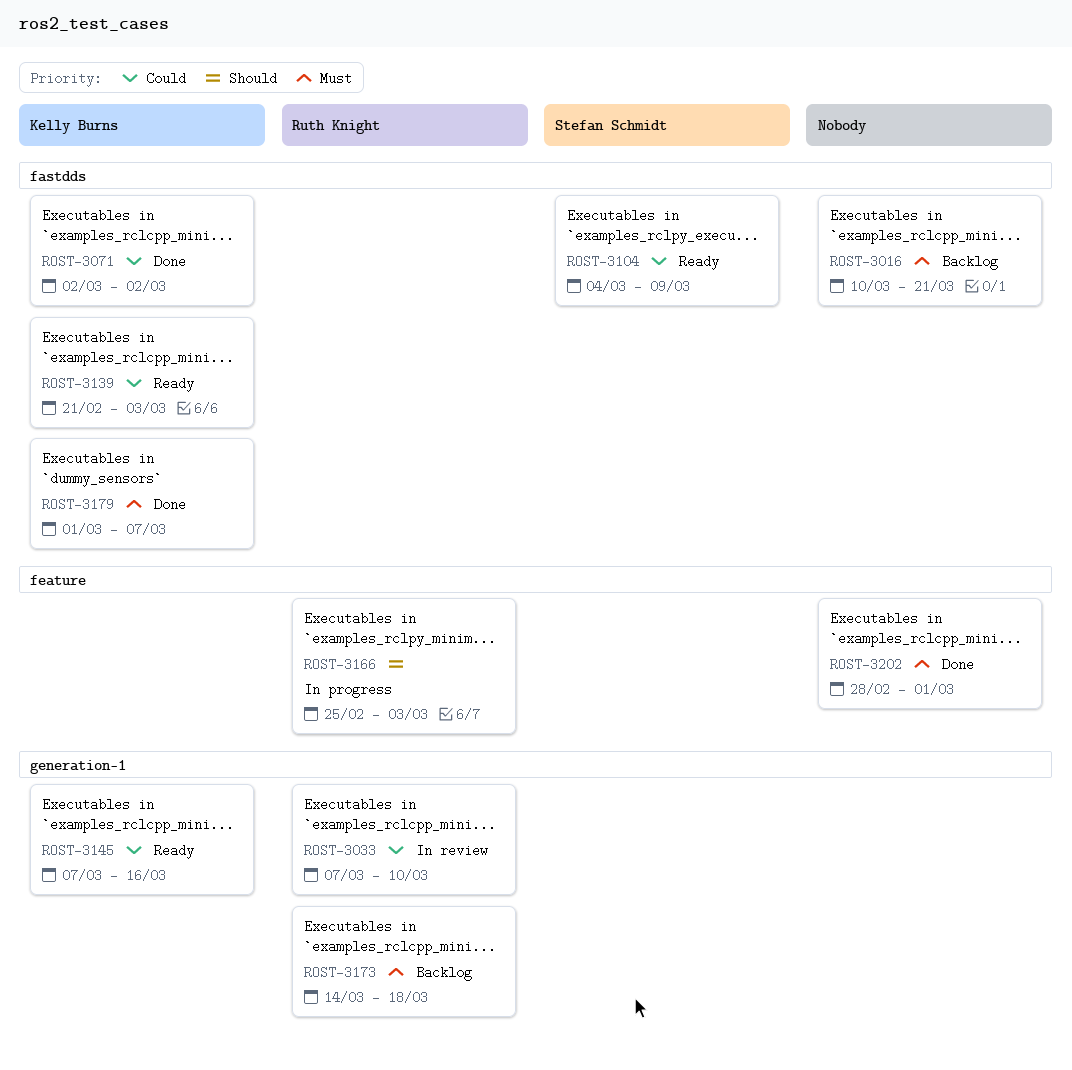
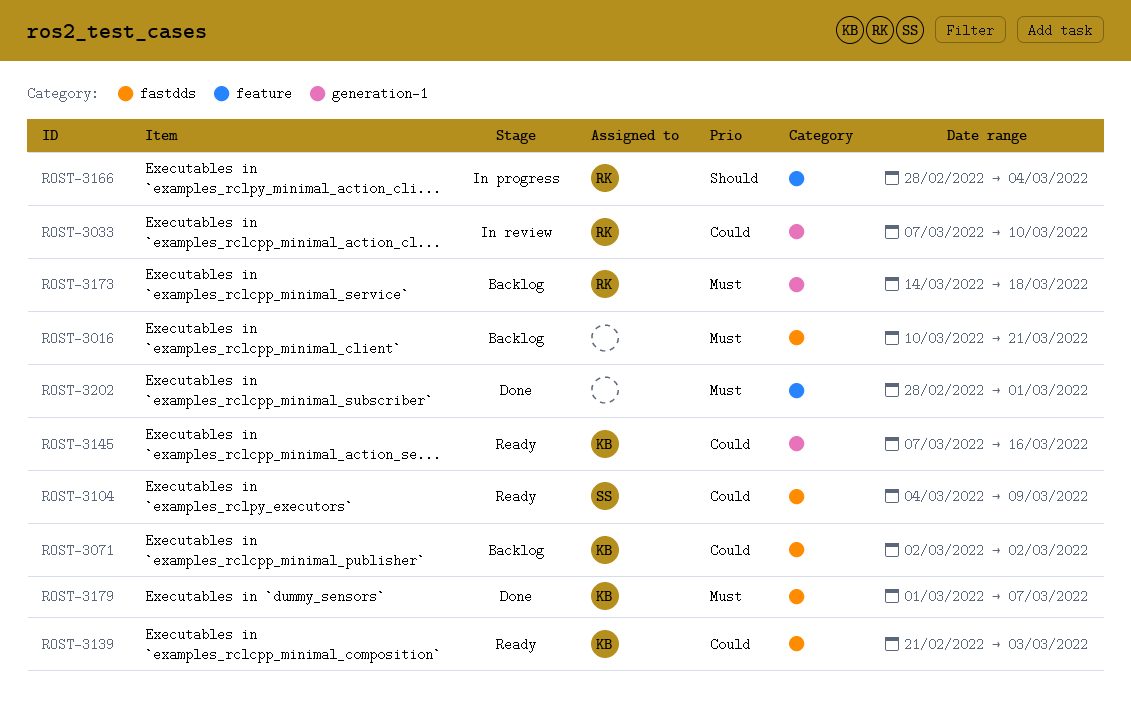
ROST-3071, status: Done -> Backlog
ROST-3166, start: Feb 25 -> Feb 28
ROST-3166, due: Mar 3 -> Mar 4

